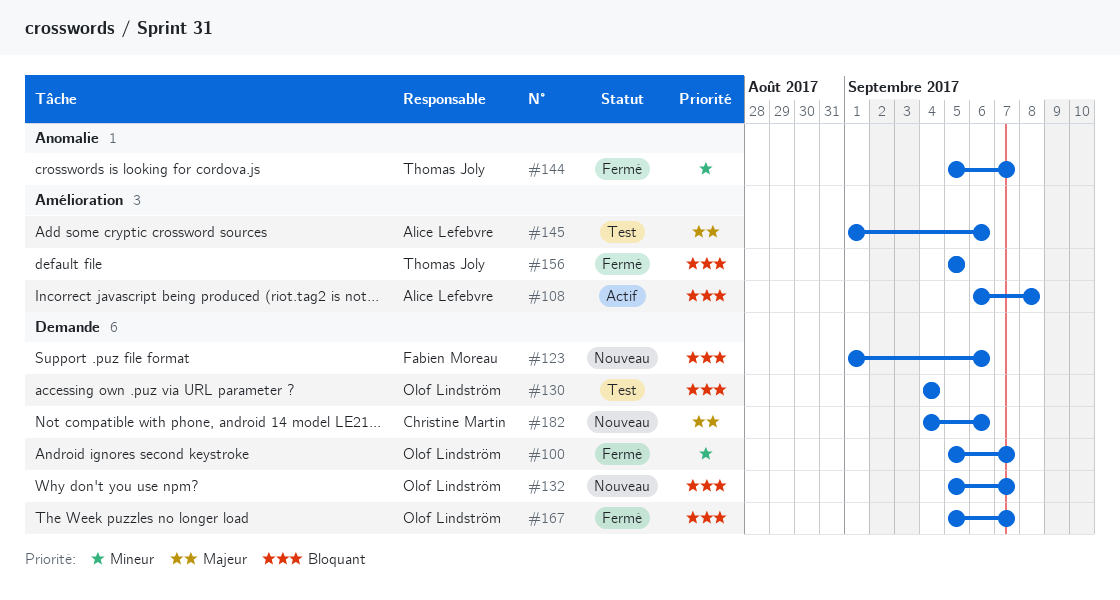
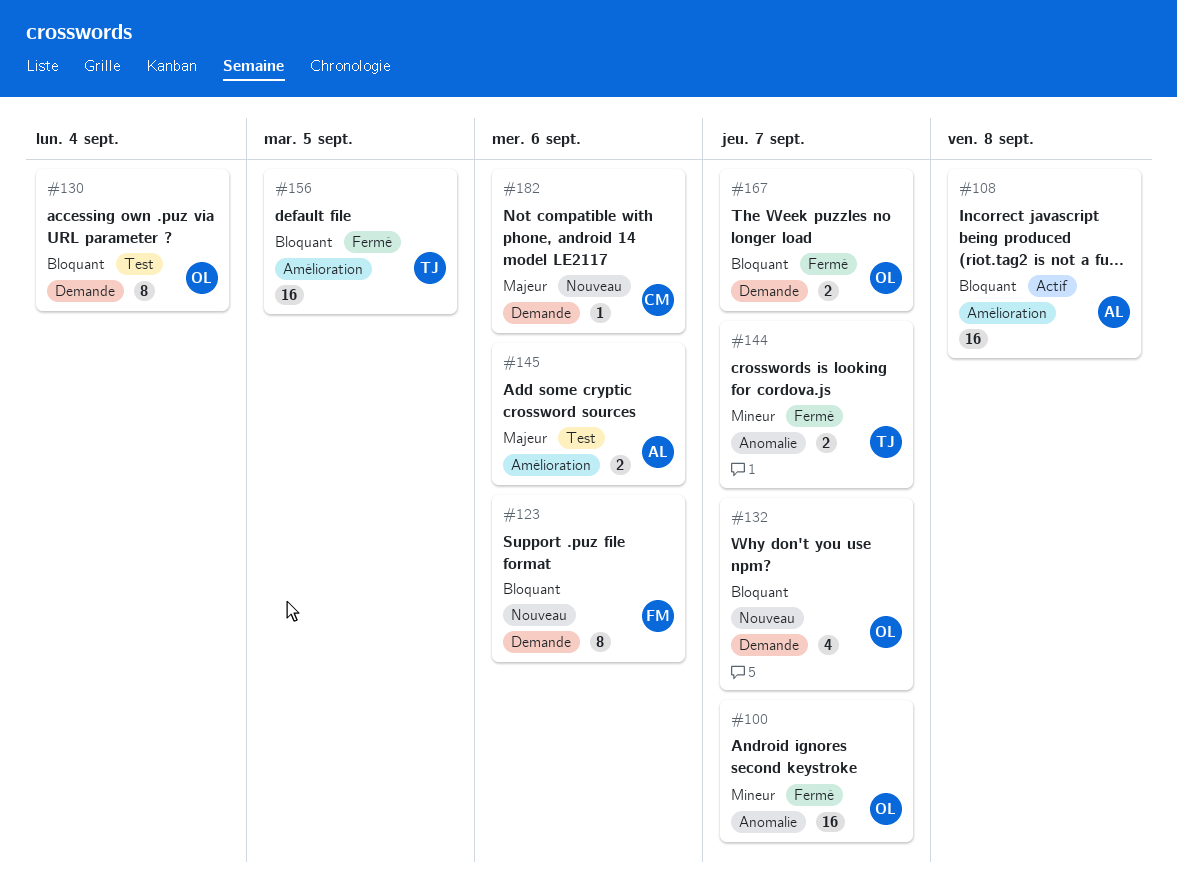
#100, label: Demande -> Anomalie

